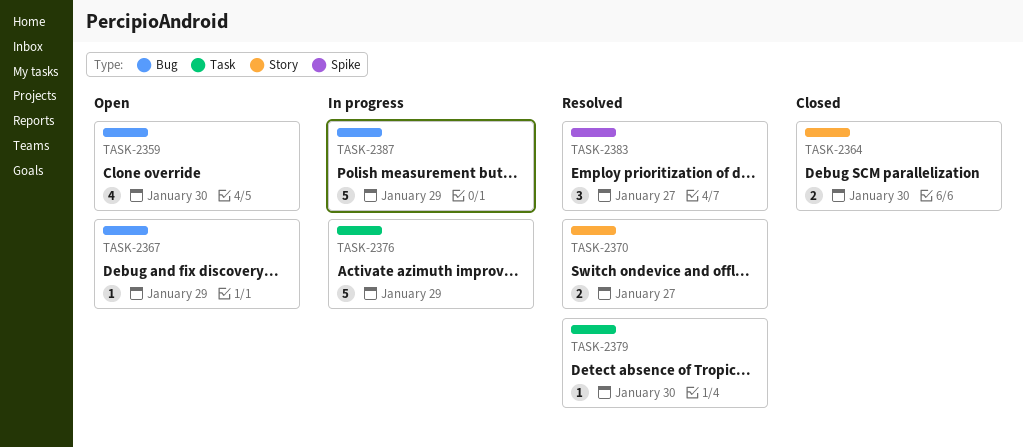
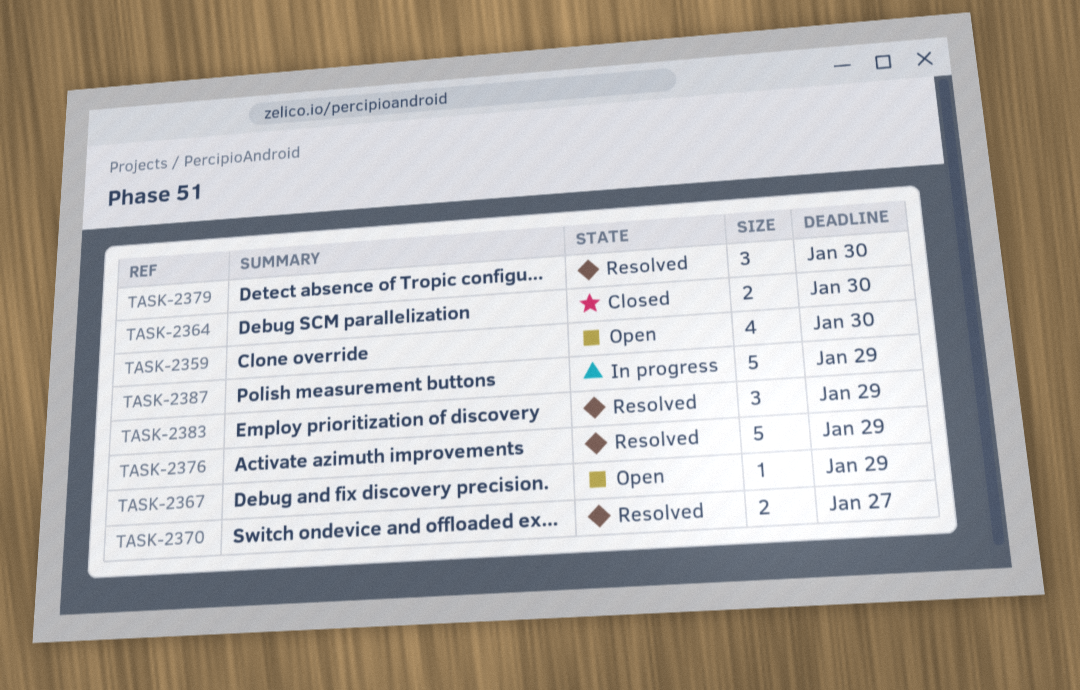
TASK-2376, status: In progress -> Resolved
TASK-2379, estimate: 1 -> 3
TASK-2383, due: Jan 27 -> Jan 29

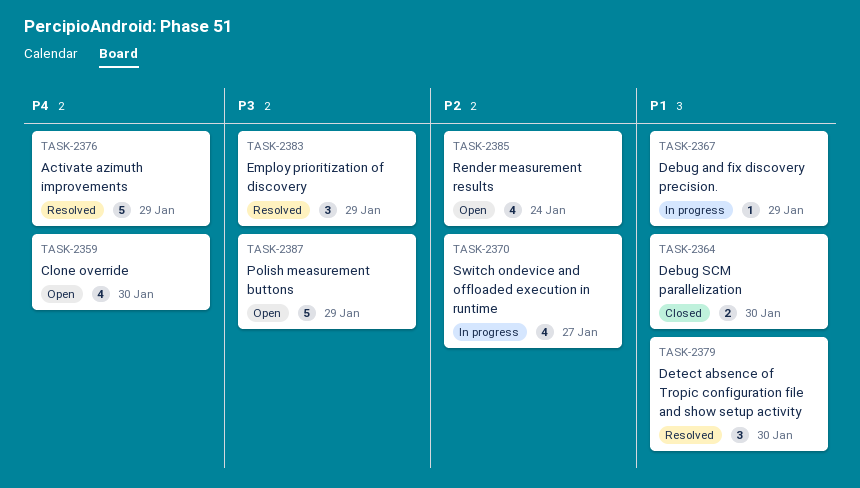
TASK-2367, status: Open -> In progress
TASK-2370, status: Resolved -> In progress
TASK-2370, estimate: 2 -> 4
TASK-2385: none -> present
TASK-2387, status: In progress -> Open

